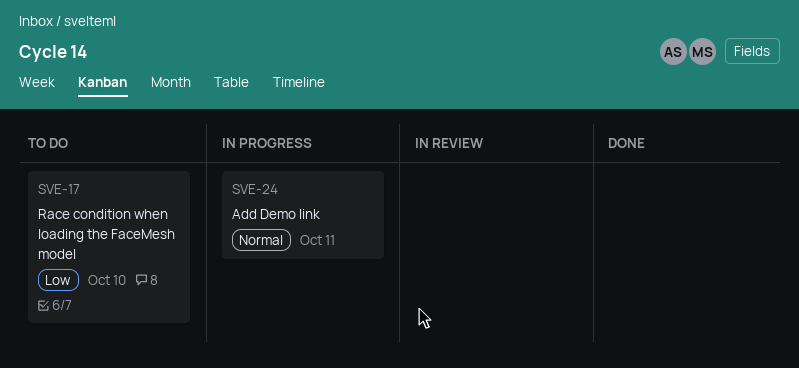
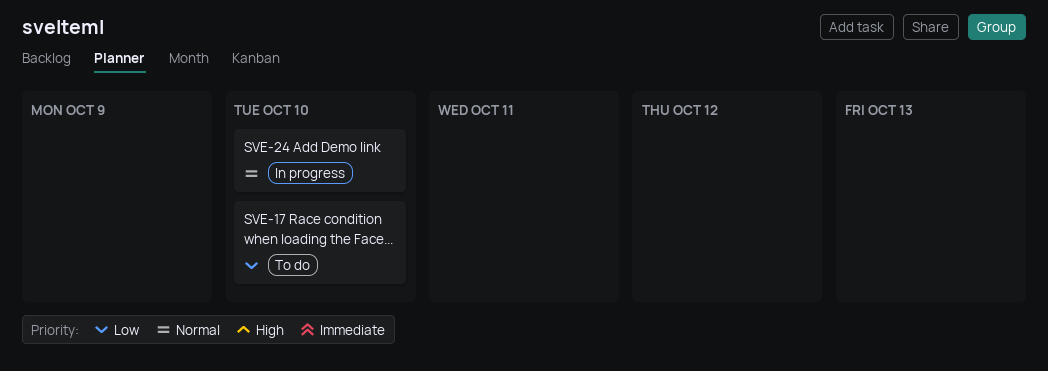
SVE-24, due: Oct 11 -> Oct 10

